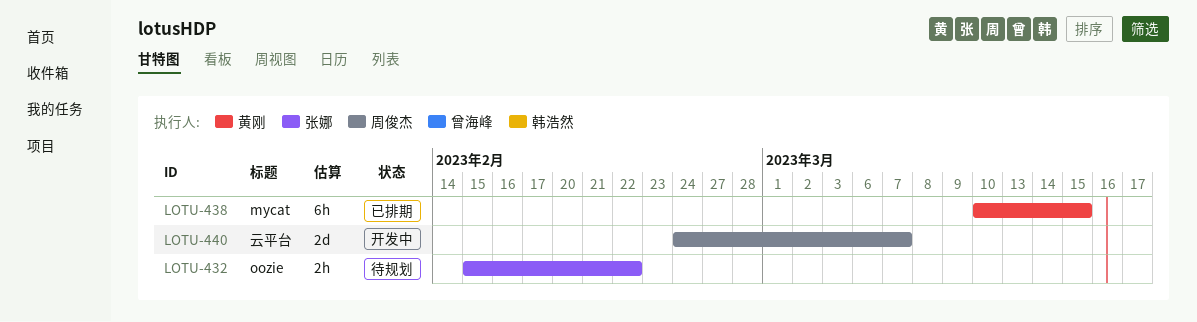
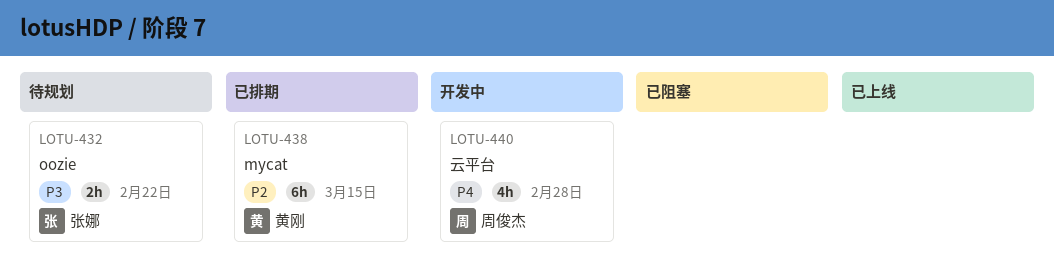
LOTU-440, estimate: 2d -> 4h
LOTU-440, due: Mar 7 -> Feb 28

